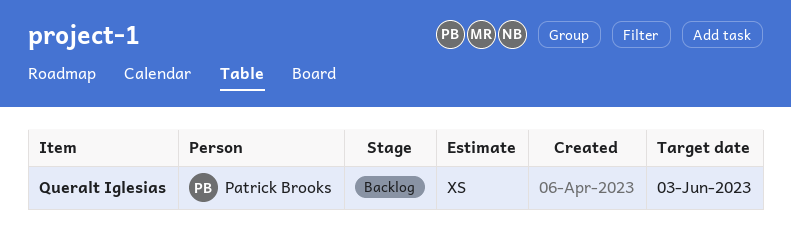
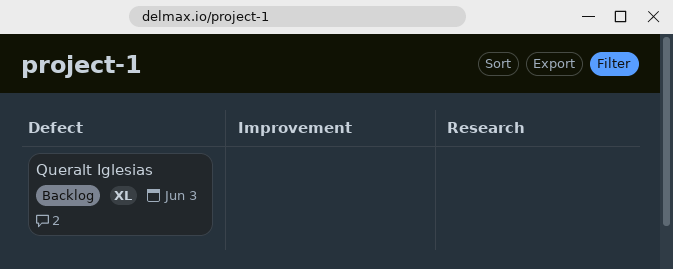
Queralt Iglesias, estimate: XS -> XL

